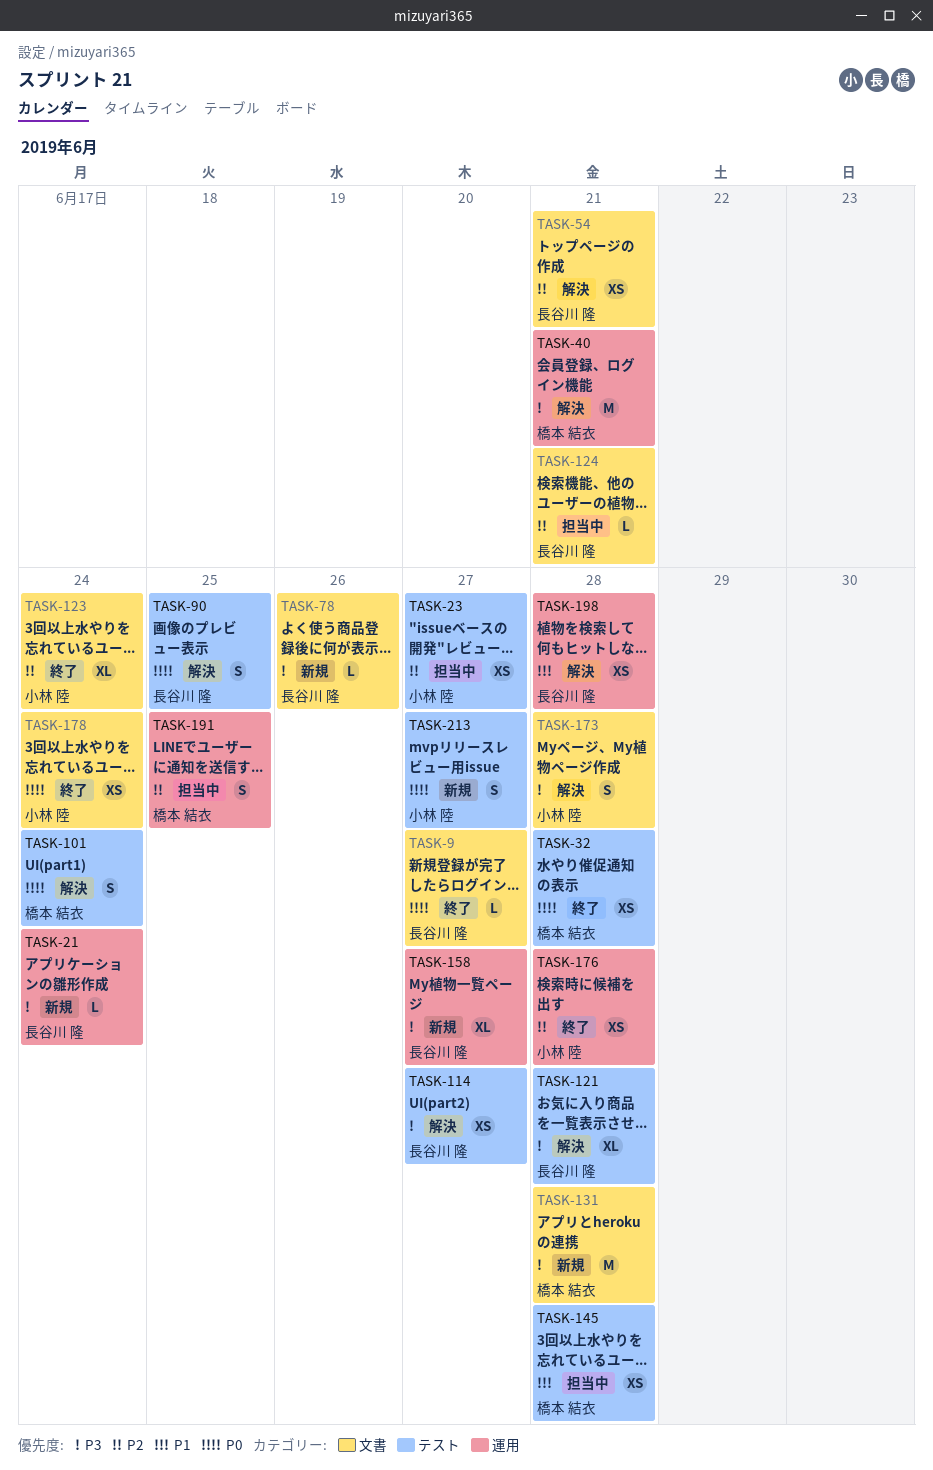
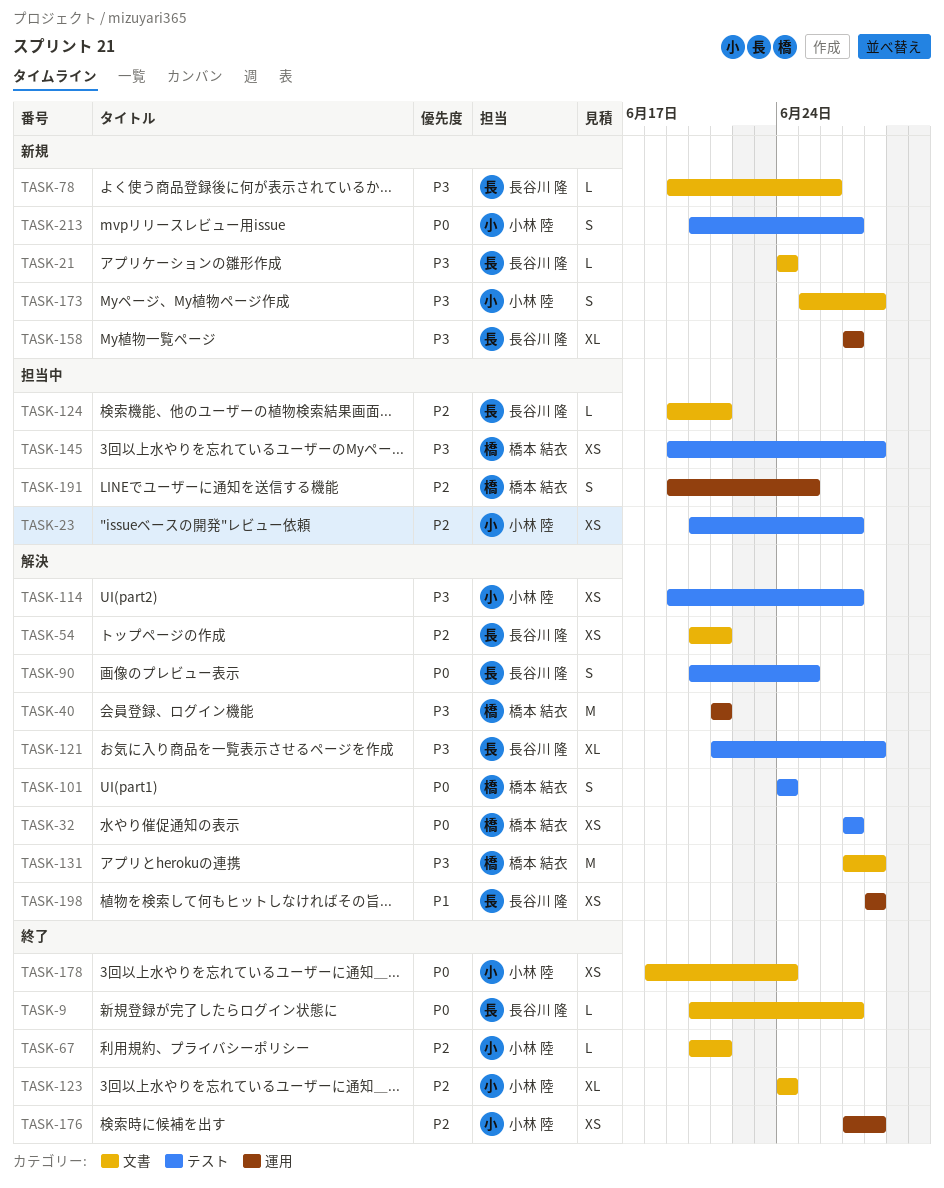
TASK-21, label: 運用 -> 文書
TASK-32, status: 終了 -> 解決
TASK-32, due: Jun 28 -> Jun 27
TASK-67: none -> present
TASK-114, owner: 長谷川 隆 -> 小林 陸
TASK-131, status: 新規 -> 解決
TASK-145, priority: P1 -> P3
TASK-173, status: 解決 -> 新規

